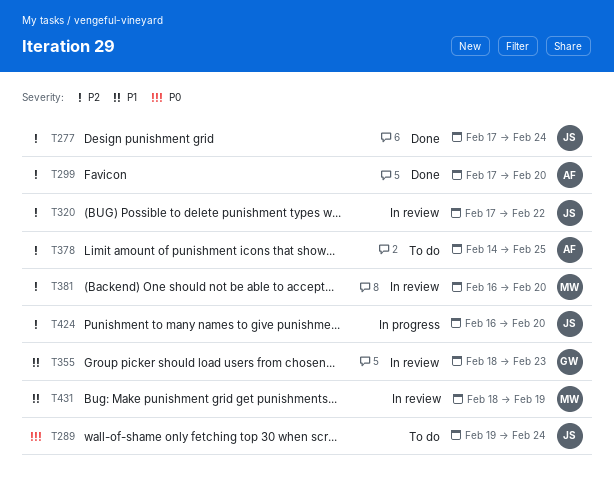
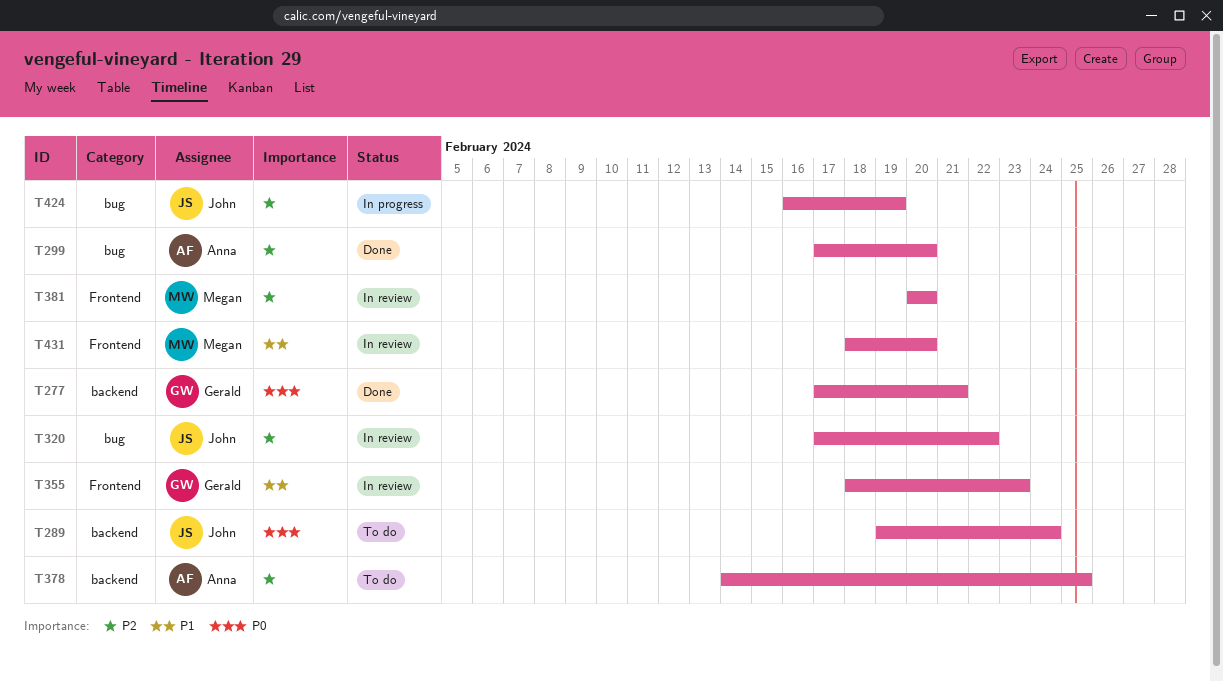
T277, owner: John -> Gerald
T277, priority: P2 -> P0
T277, due: Feb 24 -> Feb 21
T381, start: Feb 16 -> Feb 20
T424, due: Feb 20 -> Feb 19
T431, due: Feb 19 -> Feb 20

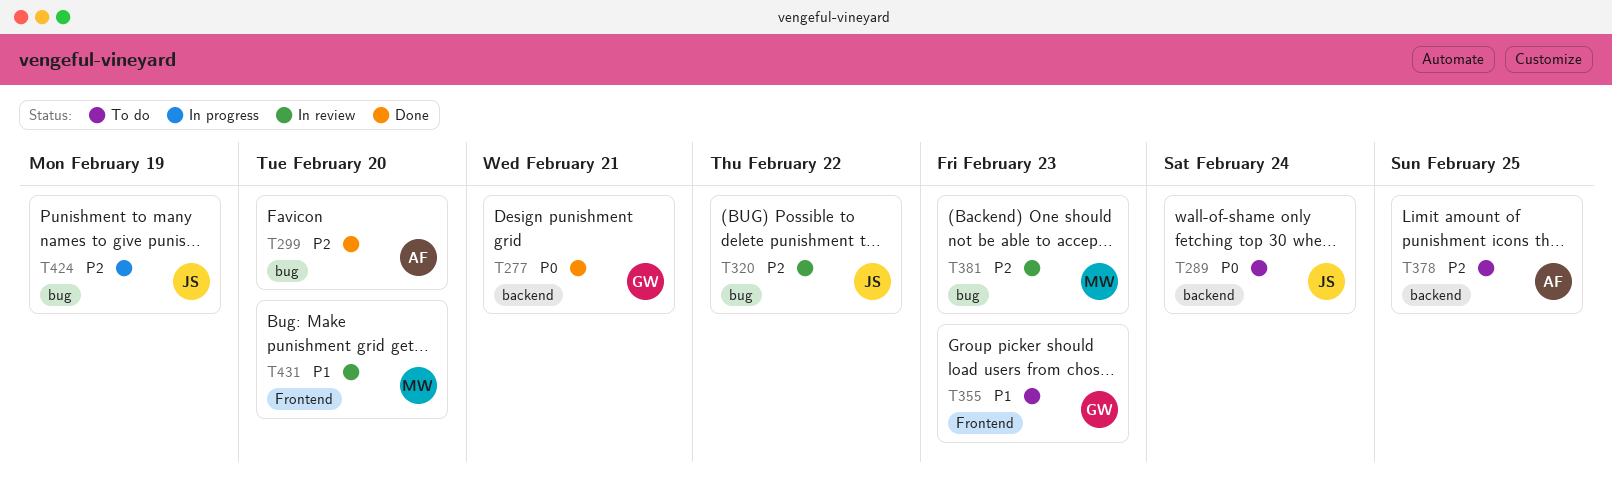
T355, status: In review -> To do
T381, label: Frontend -> bug
T381, due: Feb 20 -> Feb 23

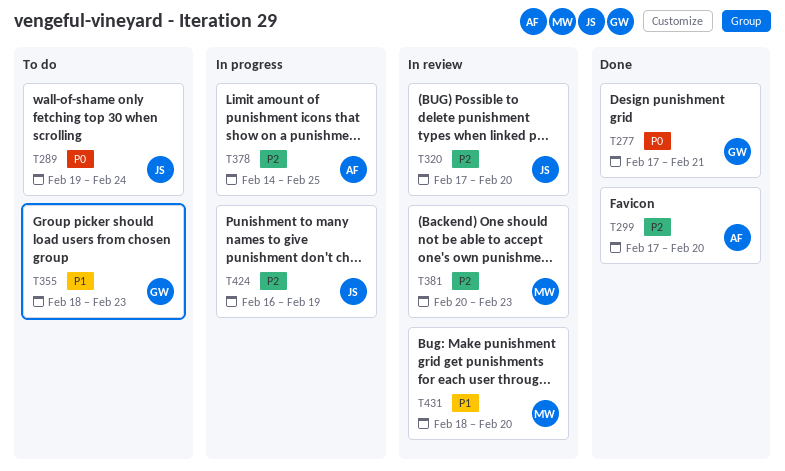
T320, due: Feb 22 -> Feb 20
T378, status: To do -> In progress

